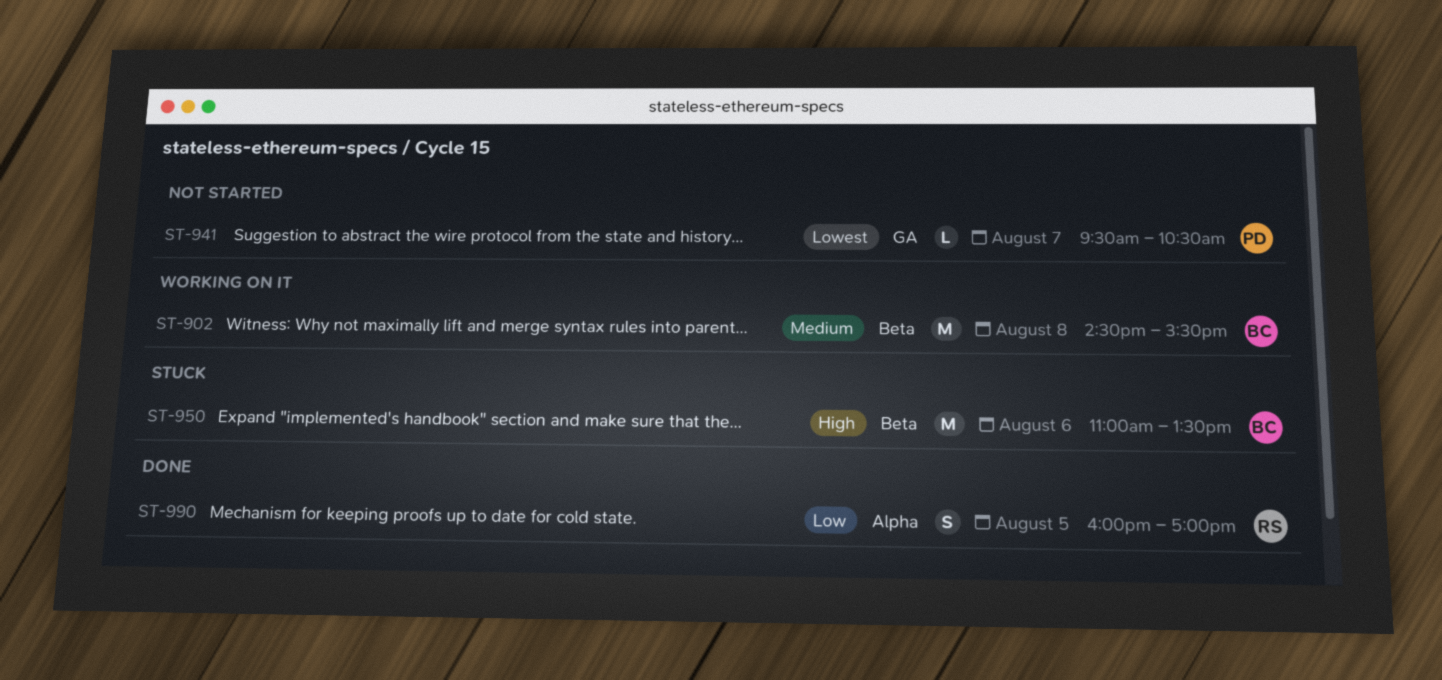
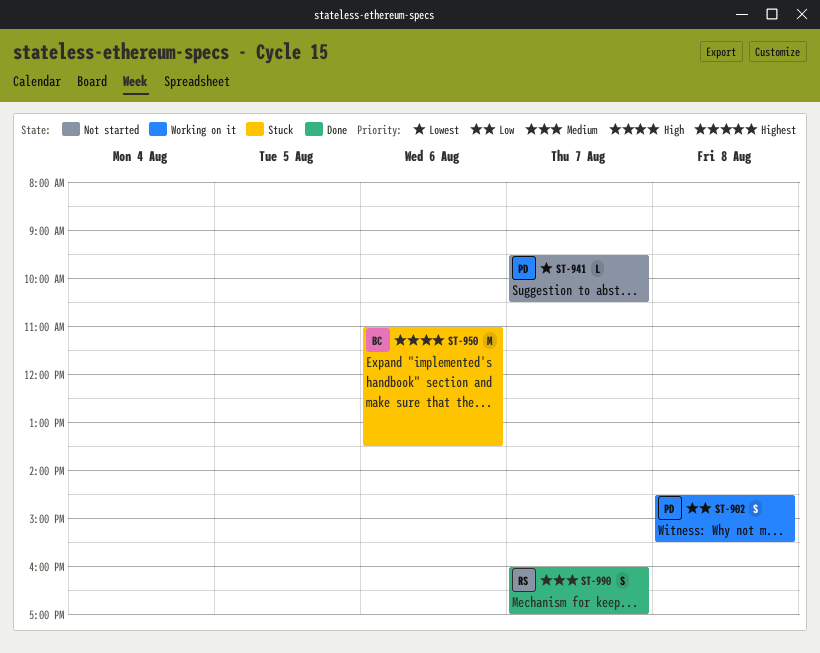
ST-902, owner: BC -> PD
ST-902, priority: Medium -> Low
ST-902, estimate: M -> S
ST-990, priority: Low -> Medium
ST-990, day: Aug 5 -> Aug 7

